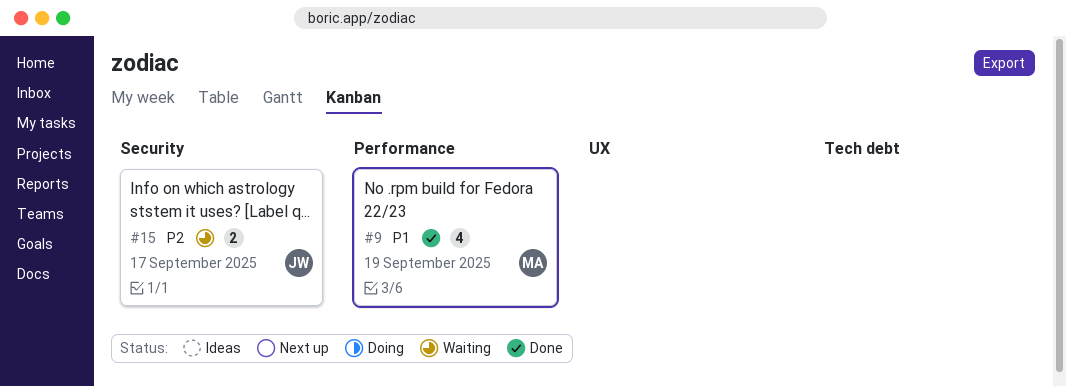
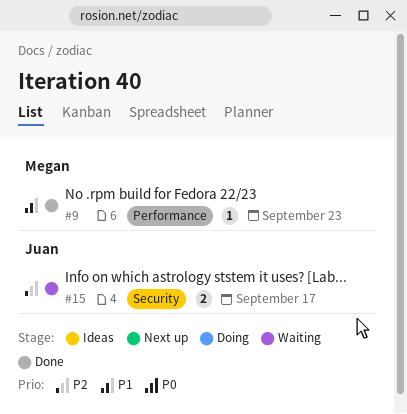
#9, estimate: 4 -> 1
#9, due: Sep 19 -> Sep 23

